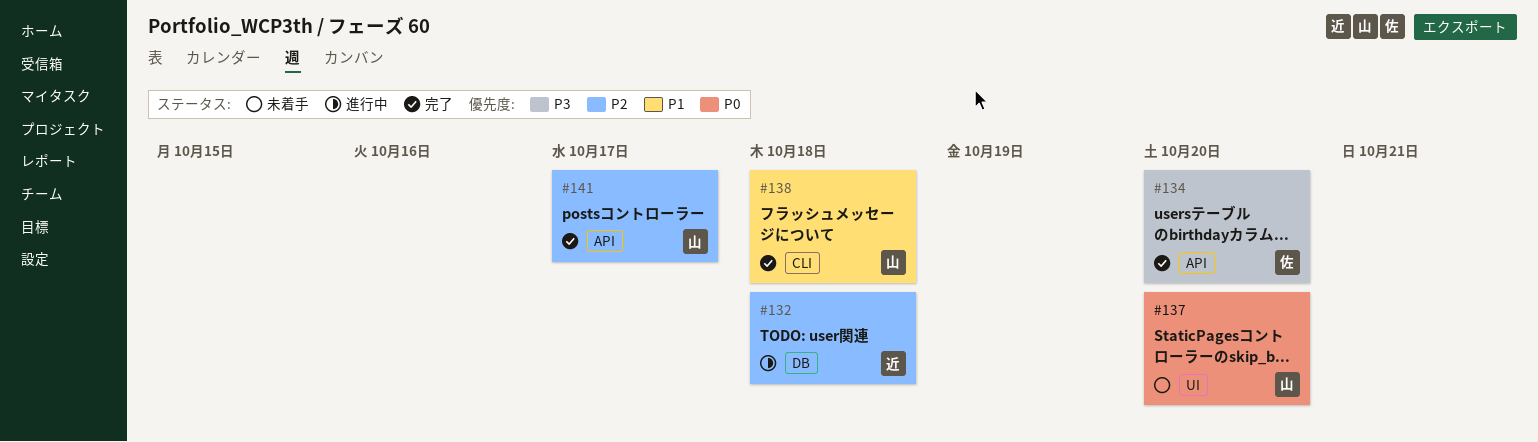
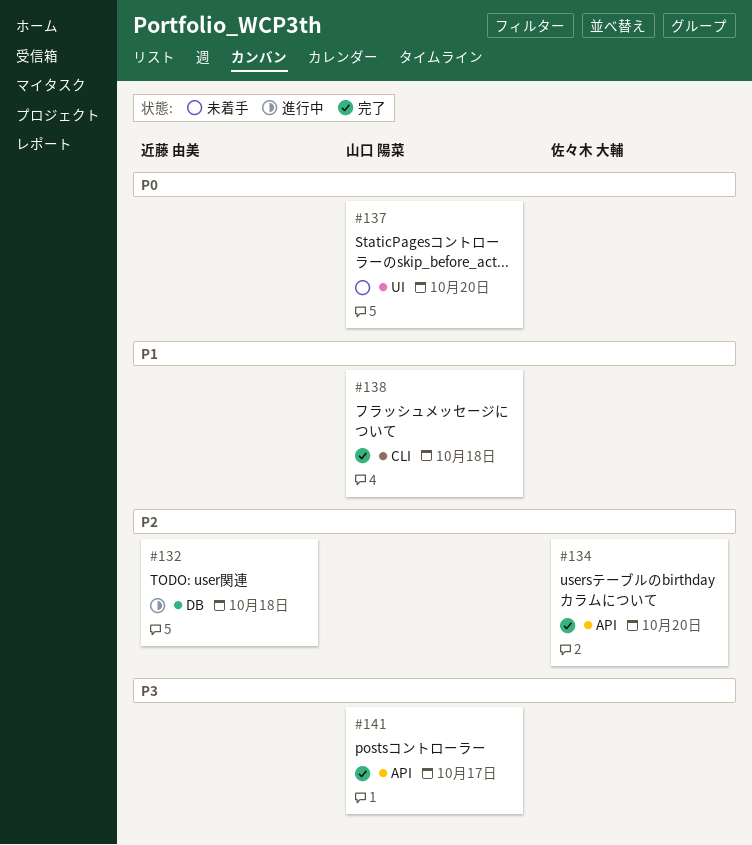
#134, priority: P3 -> P2
#141, priority: P2 -> P3

